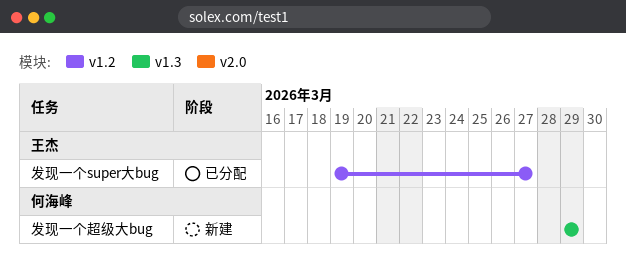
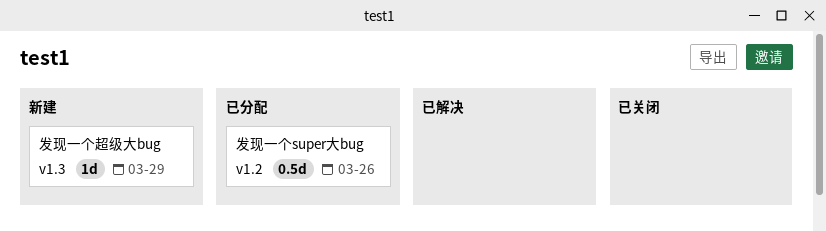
发现一个super大bug, due: Mar 27 -> Mar 26

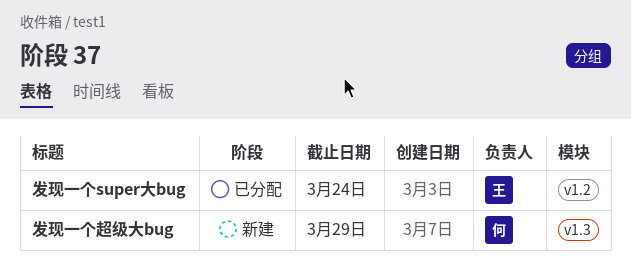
发现一个super大bug, due: Mar 26 -> Mar 24

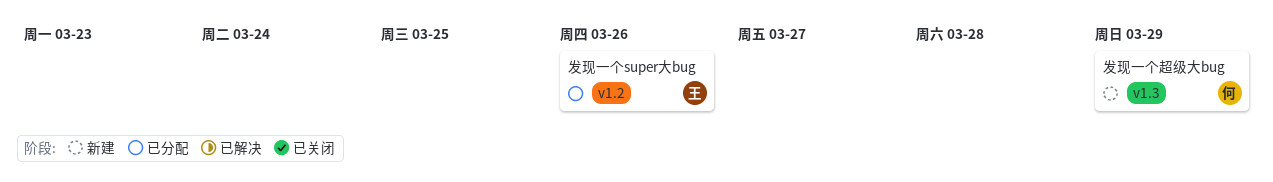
发现一个super大bug, due: Mar 24 -> Mar 26

